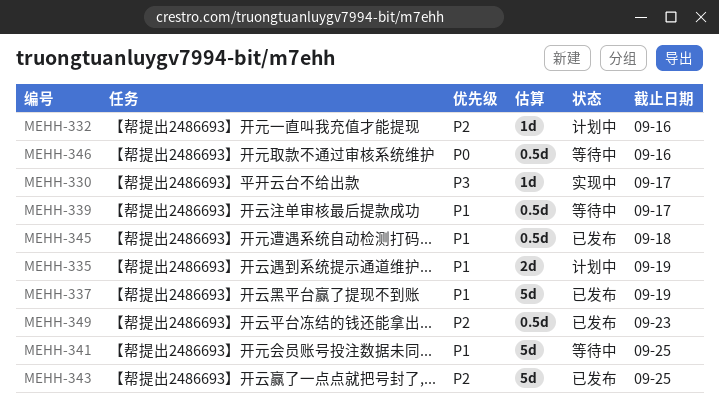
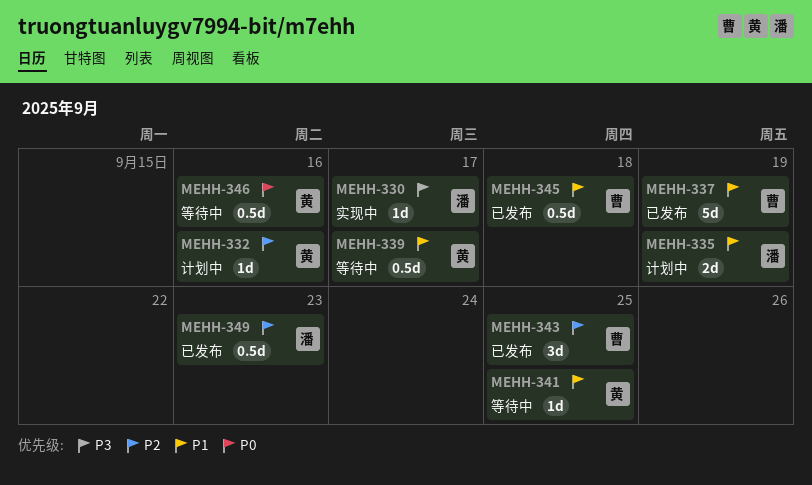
MEHH-341, estimate: 5d -> 1d
MEHH-343, estimate: 5d -> 3d

